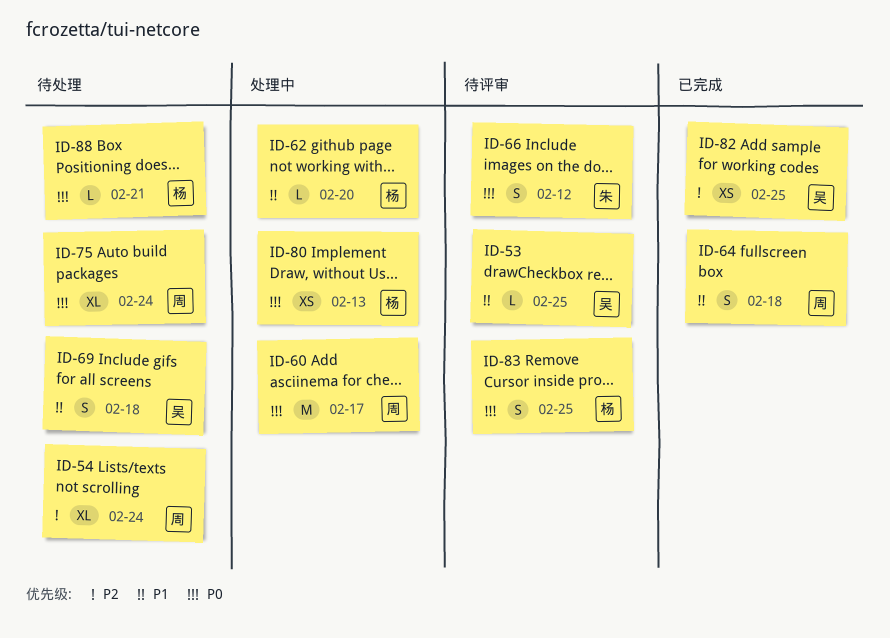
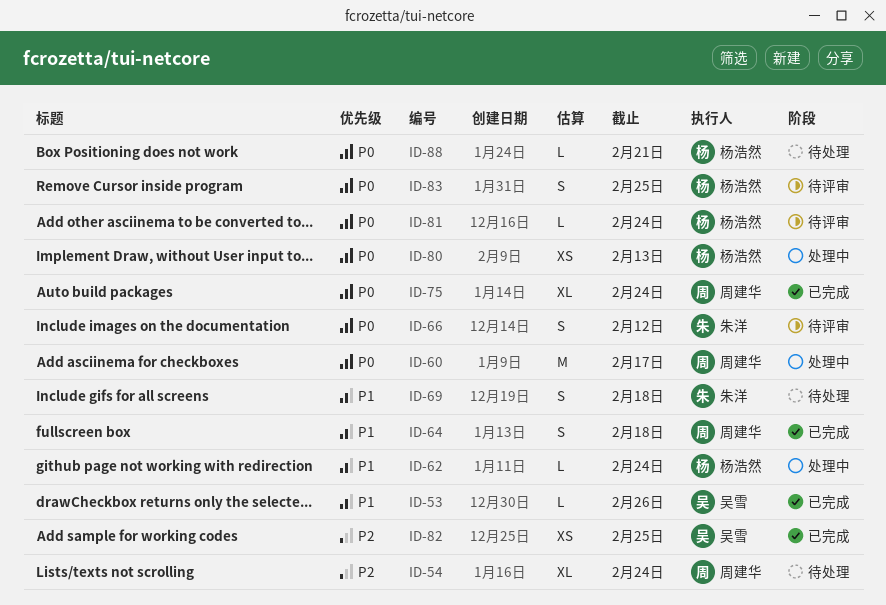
ID-53, status: 待评审 -> 已完成
ID-53, due: Feb 25 -> Feb 26
ID-62, due: Feb 20 -> Feb 24
ID-69, owner: 吴雪 -> 朱洋
ID-75, status: 待处理 -> 已完成
ID-81: none -> present

